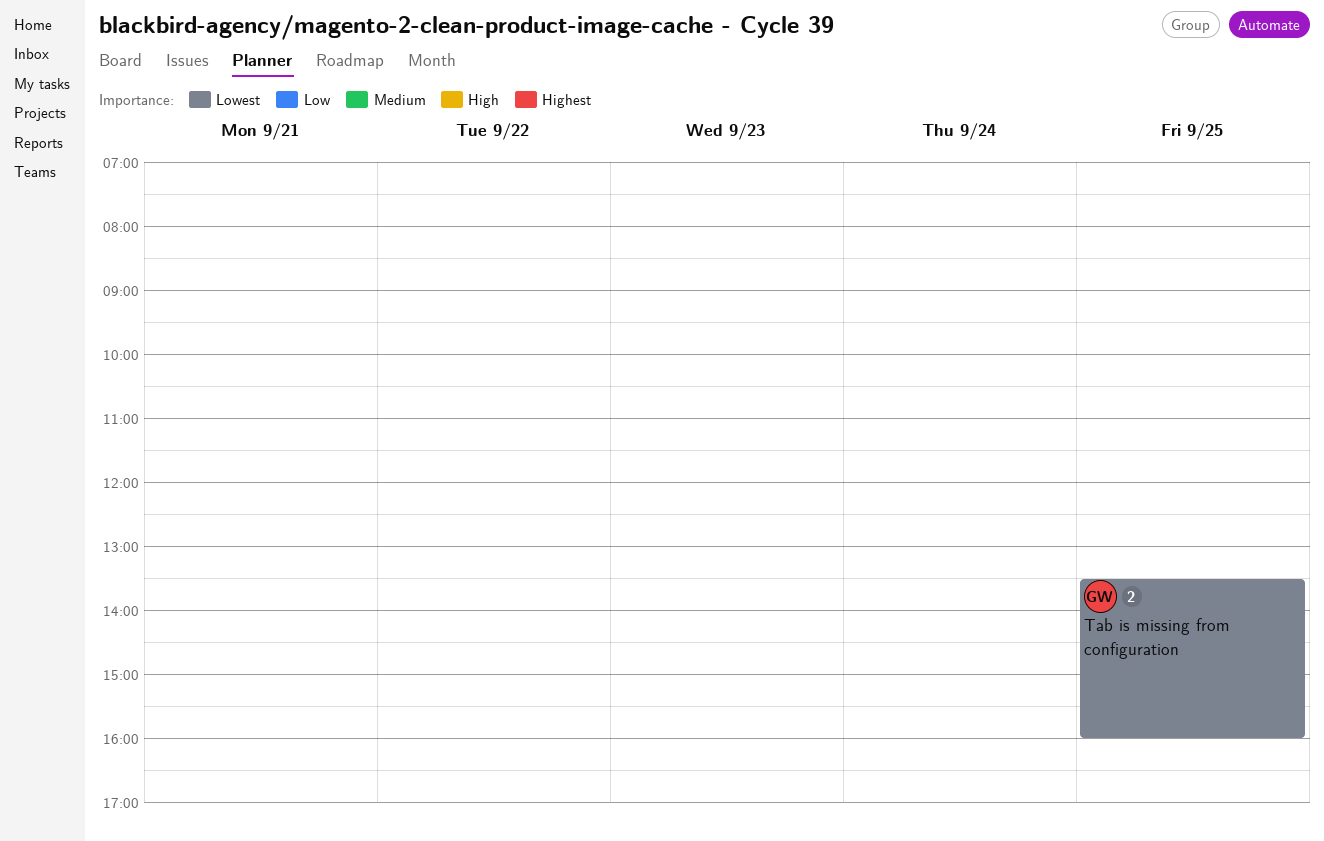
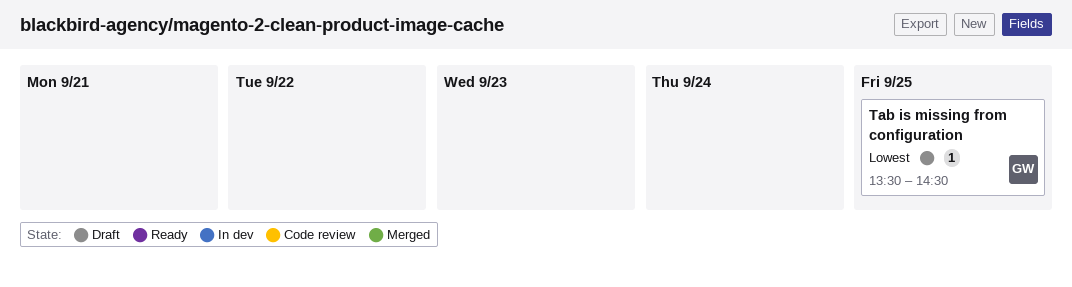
Tab is missing from configuration, estimate: 2 -> 1
Tab is missing from configuration, ends: 16:00 -> 14:30

